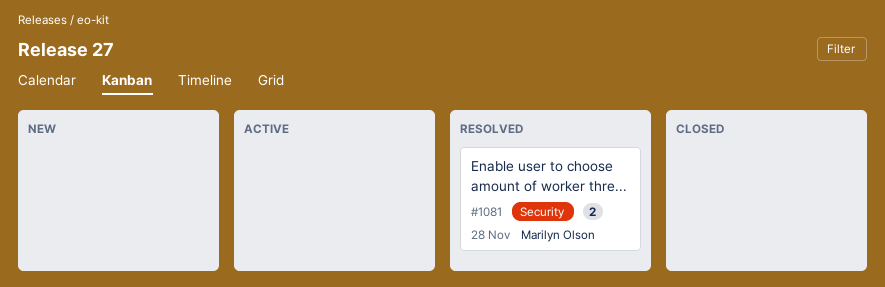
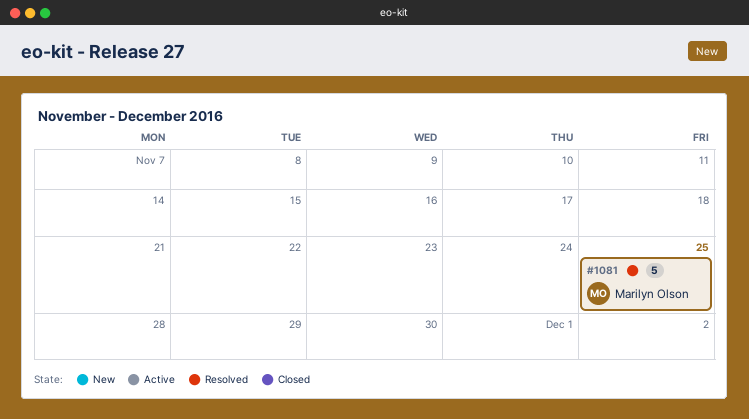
#1081, estimate: 2 -> 5
#1081, due: Nov 28 -> Nov 25

